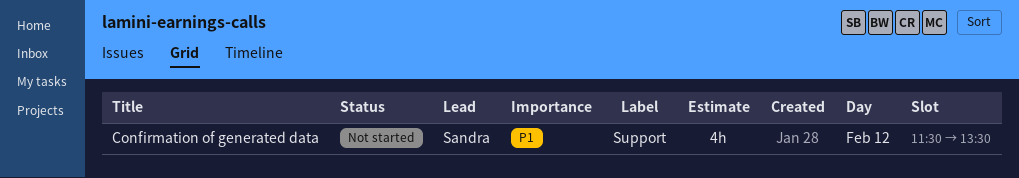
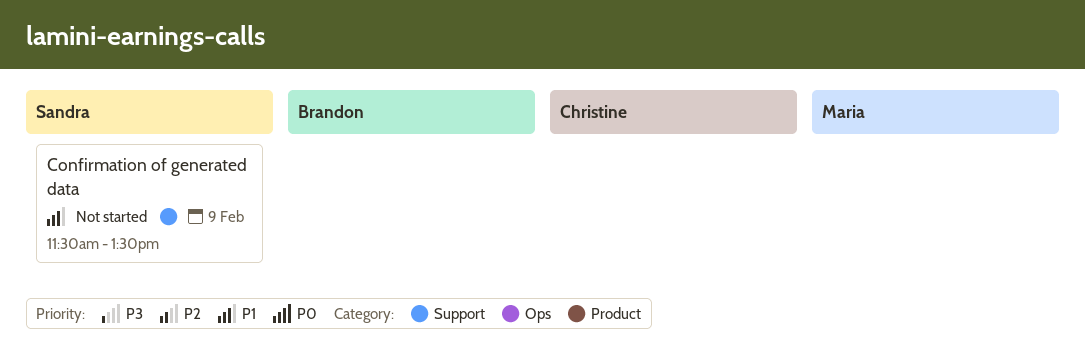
Confirmation of generated data, day: Feb 12 -> Feb 9

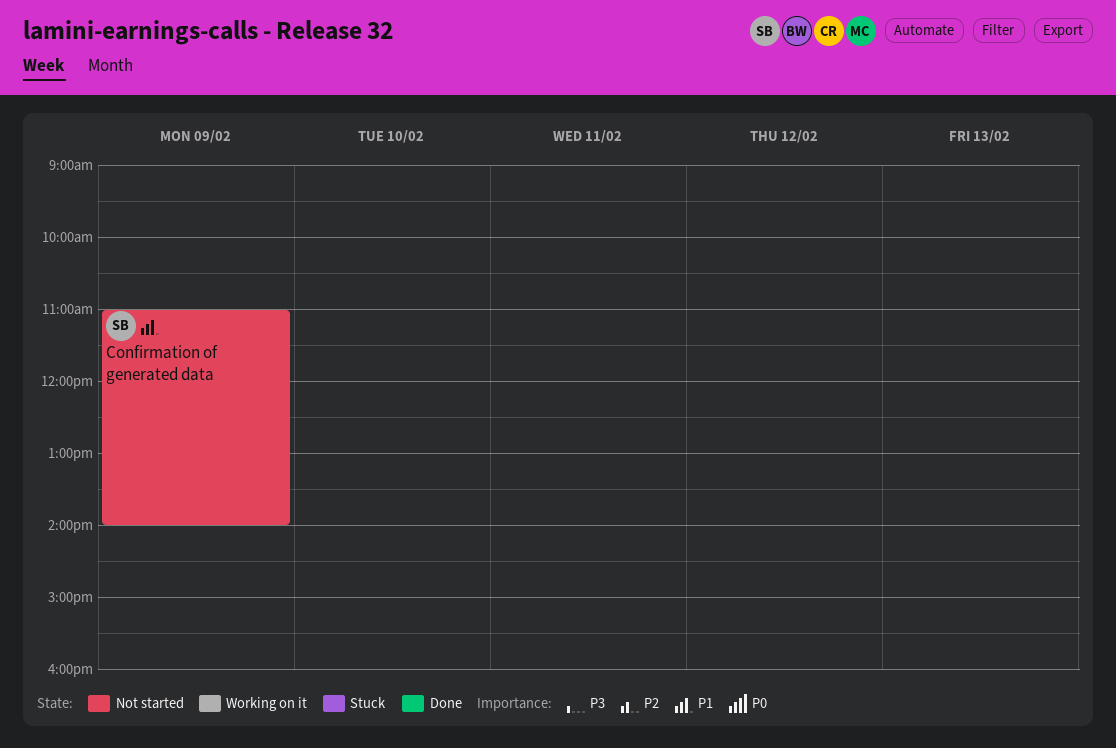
Confirmation of generated data, begins: 11:30 -> 11:00
Confirmation of generated data, ends: 13:30 -> 14:00

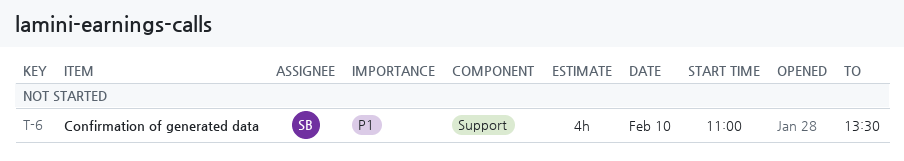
Confirmation of generated data, day: Feb 9 -> Feb 10
Confirmation of generated data, ends: 14:00 -> 13:30

